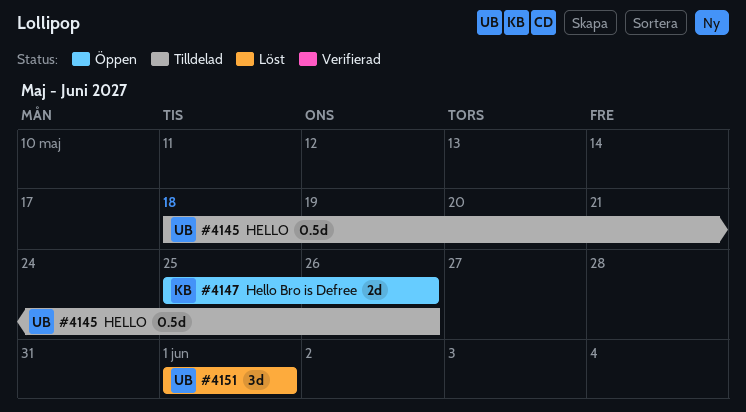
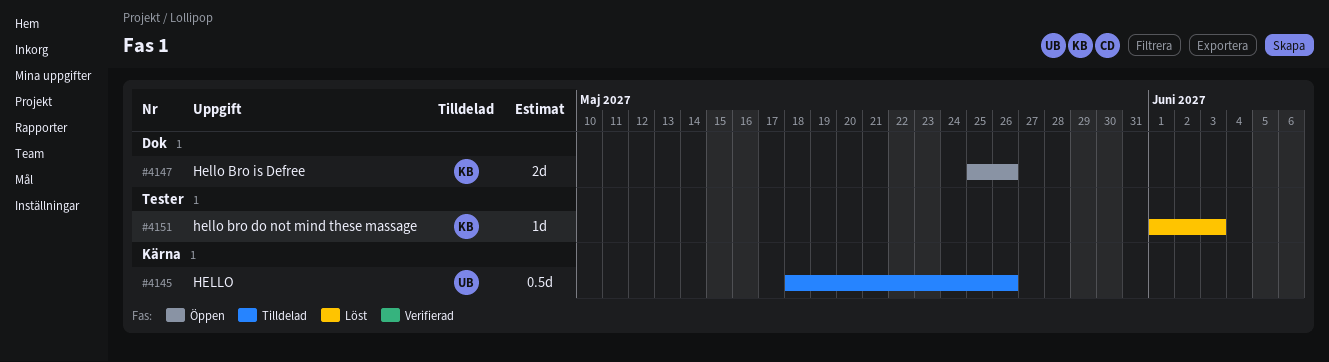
#4151, owner: UB -> KB
#4151, estimate: 3d -> 1d
#4151, due: Jun 1 -> Jun 3

